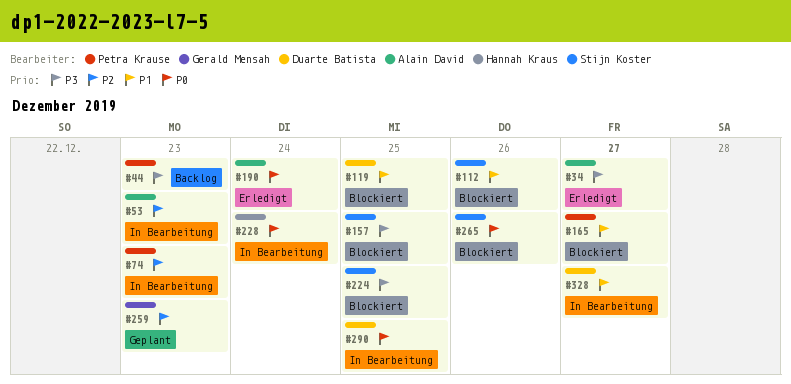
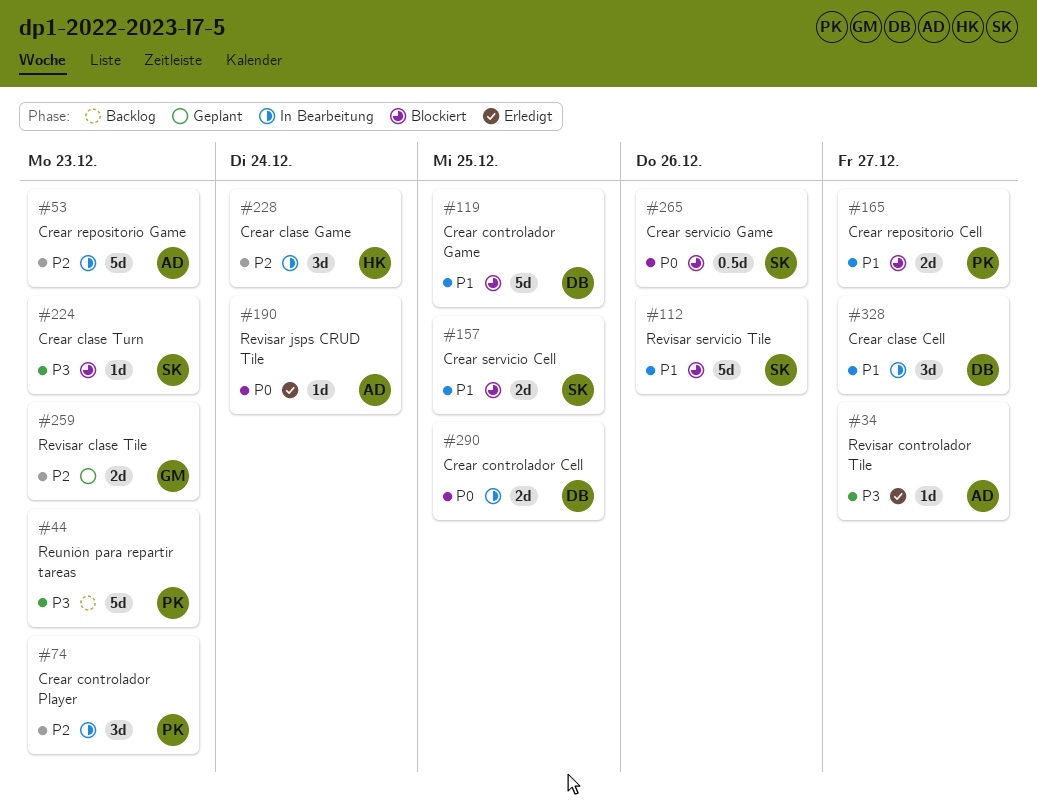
#157, priority: P3 -> P1
#224, due: Dec 25 -> Dec 23
#228, priority: P0 -> P2

